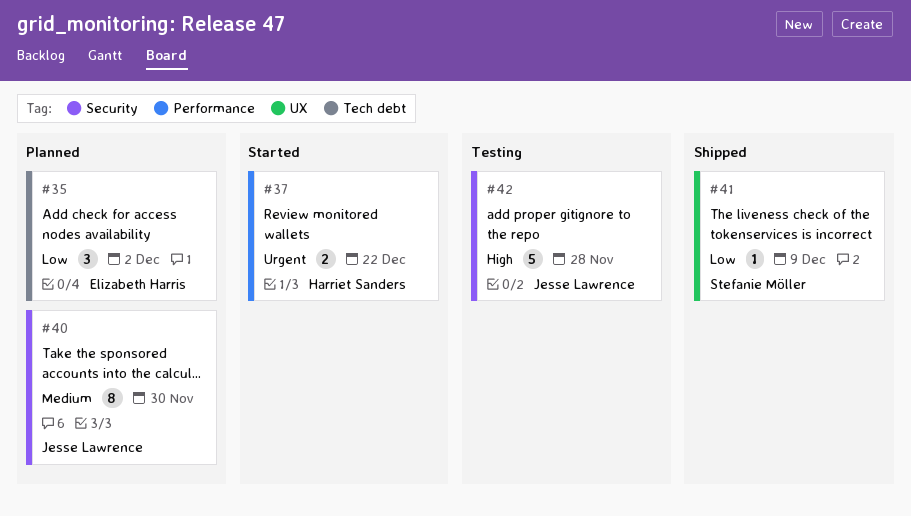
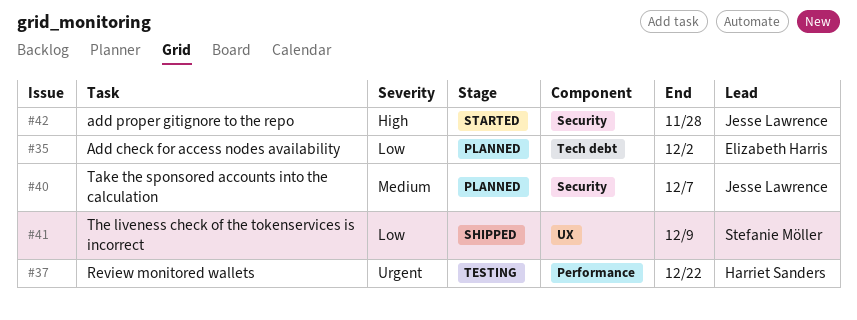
#37, status: Started -> Testing
#40, due: Nov 30 -> Dec 7
#42, status: Testing -> Started

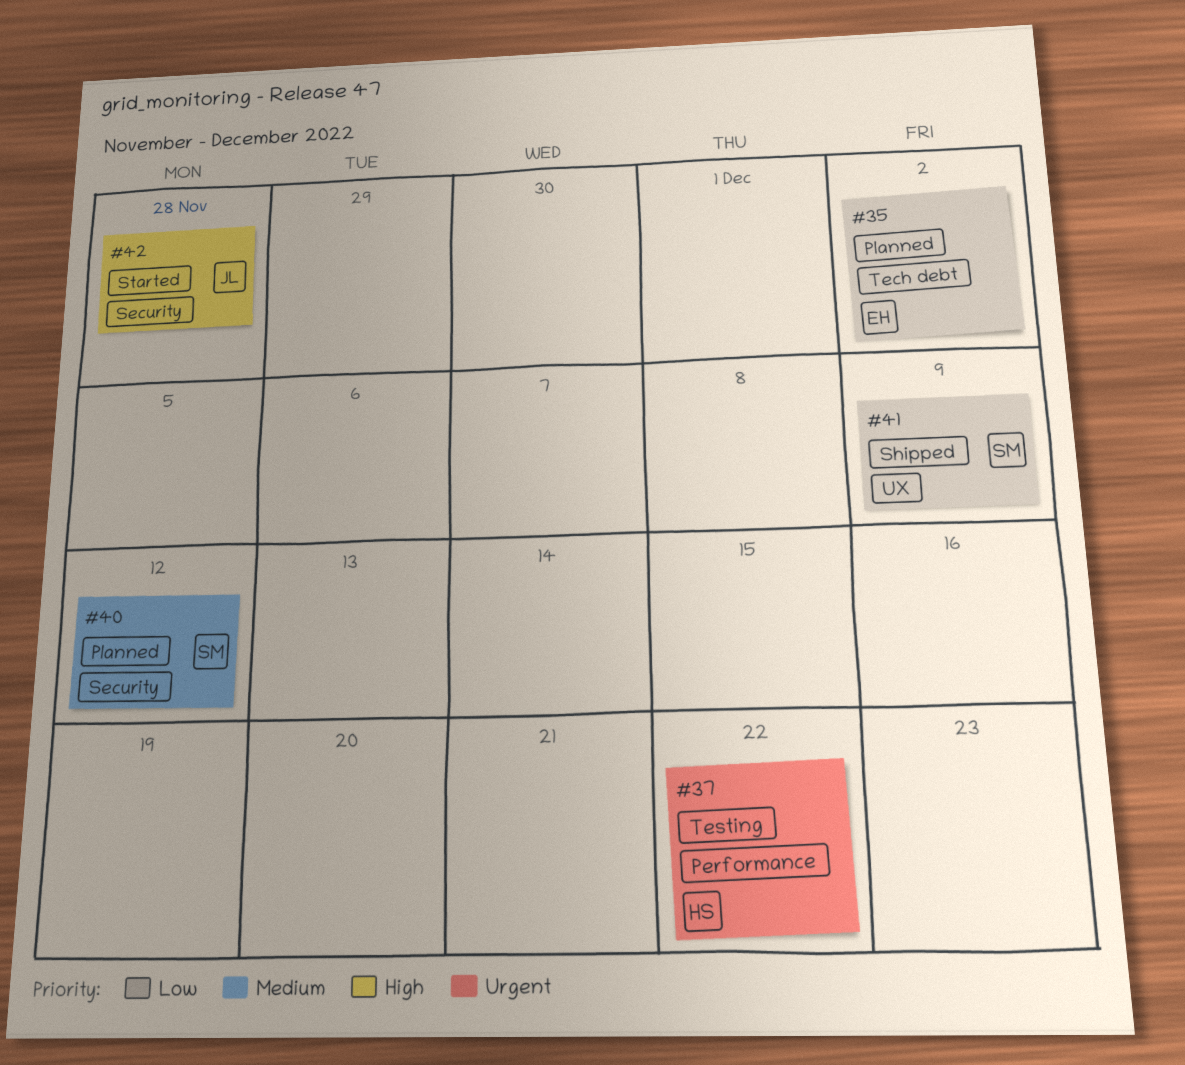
#40, owner: Jesse Lawrence -> Stefanie Möller
#40, due: Dec 7 -> Dec 12

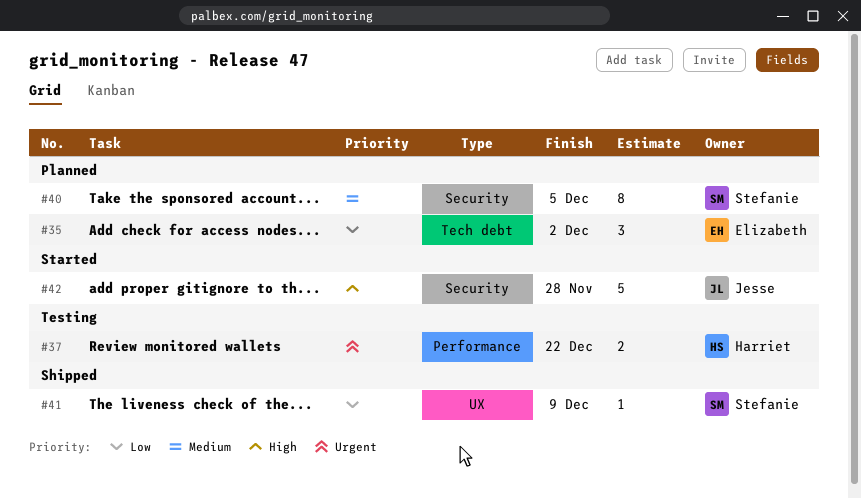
#40, due: Dec 12 -> Dec 5

